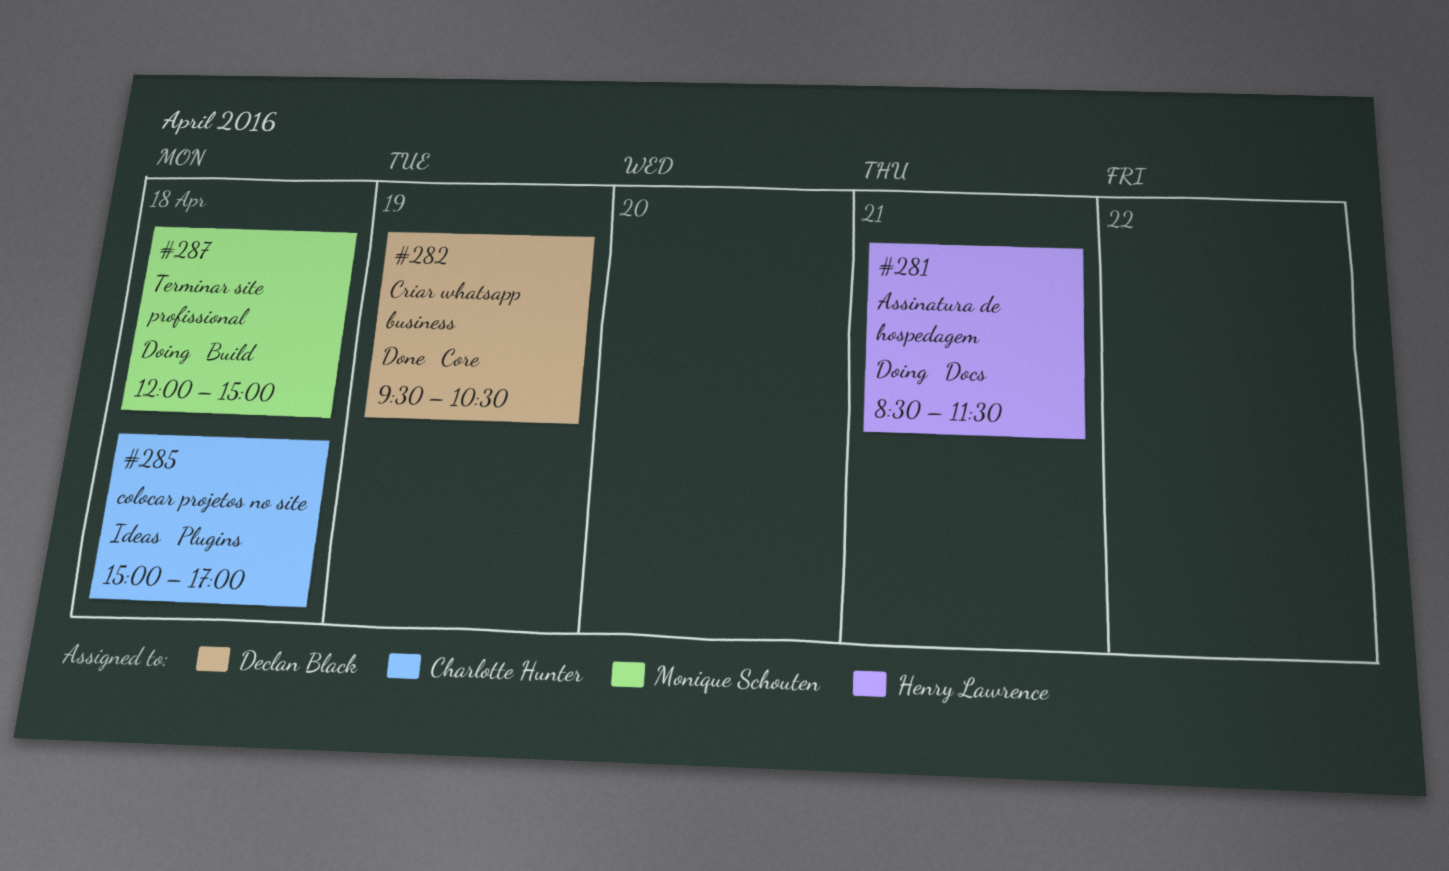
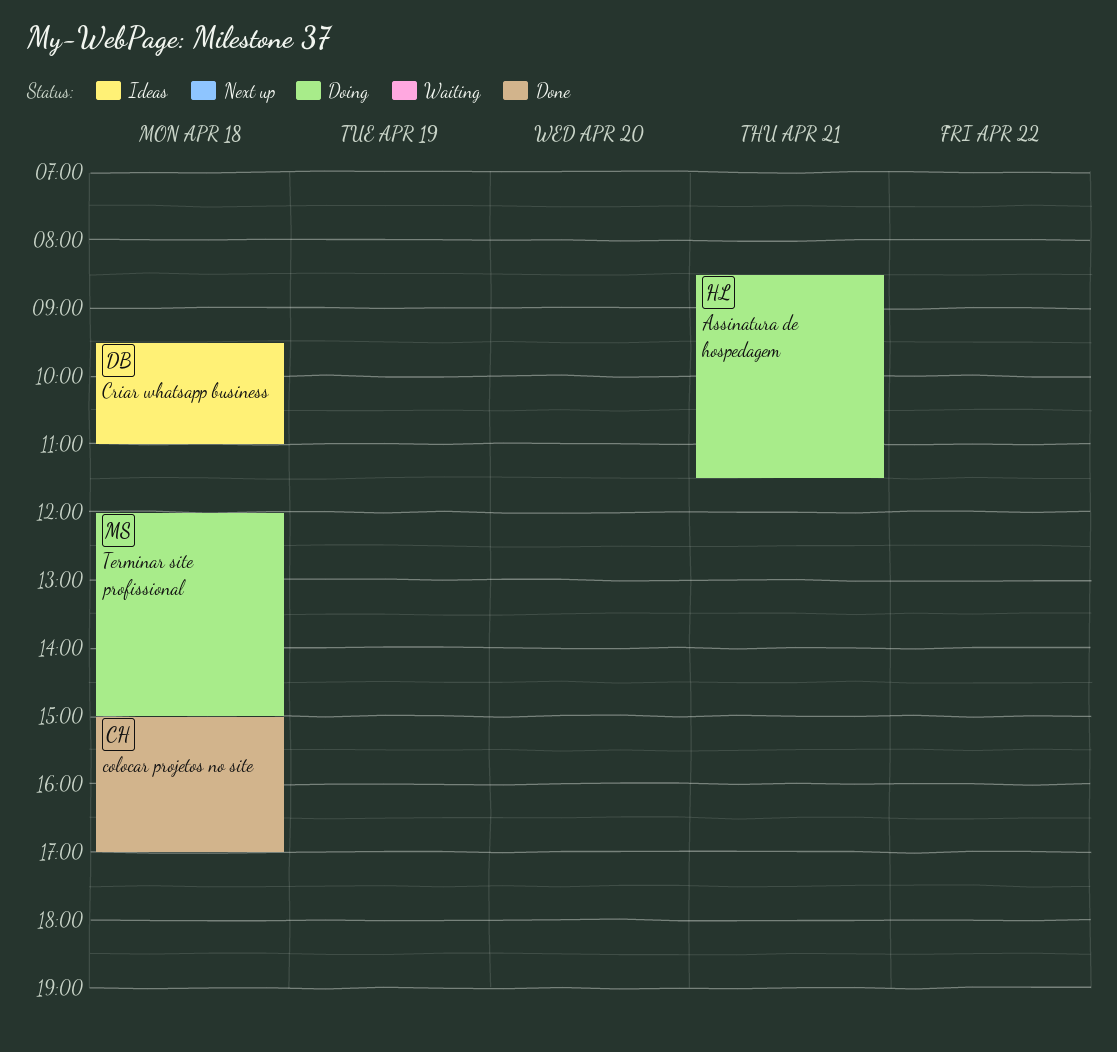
colocar projetos no site, status: Ideas -> Done
Criar whatsapp business, status: Done -> Ideas
Criar whatsapp business, day: Apr 19 -> Apr 18
Criar whatsapp business, ends: 10:30 -> 11:00

